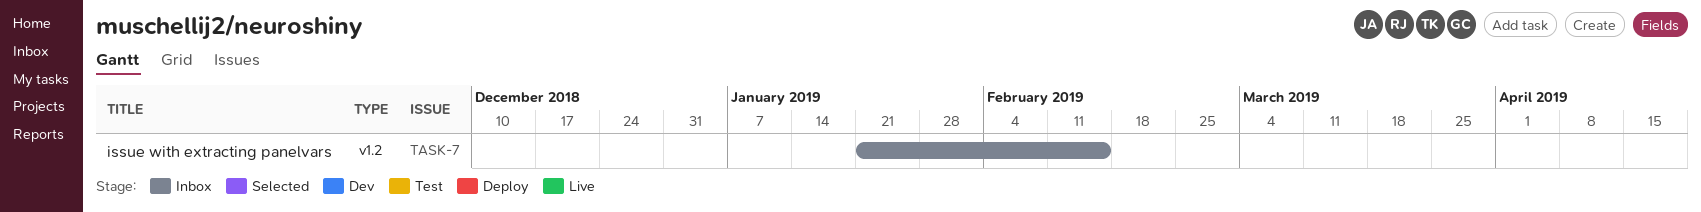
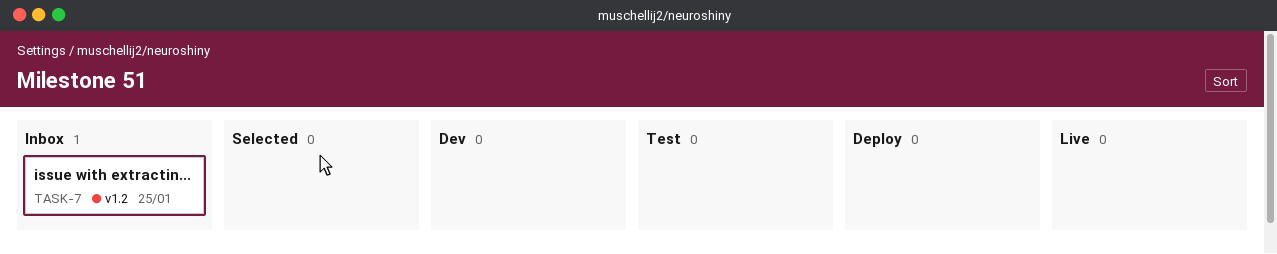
TASK-7, due: Feb 15 -> Jan 25

